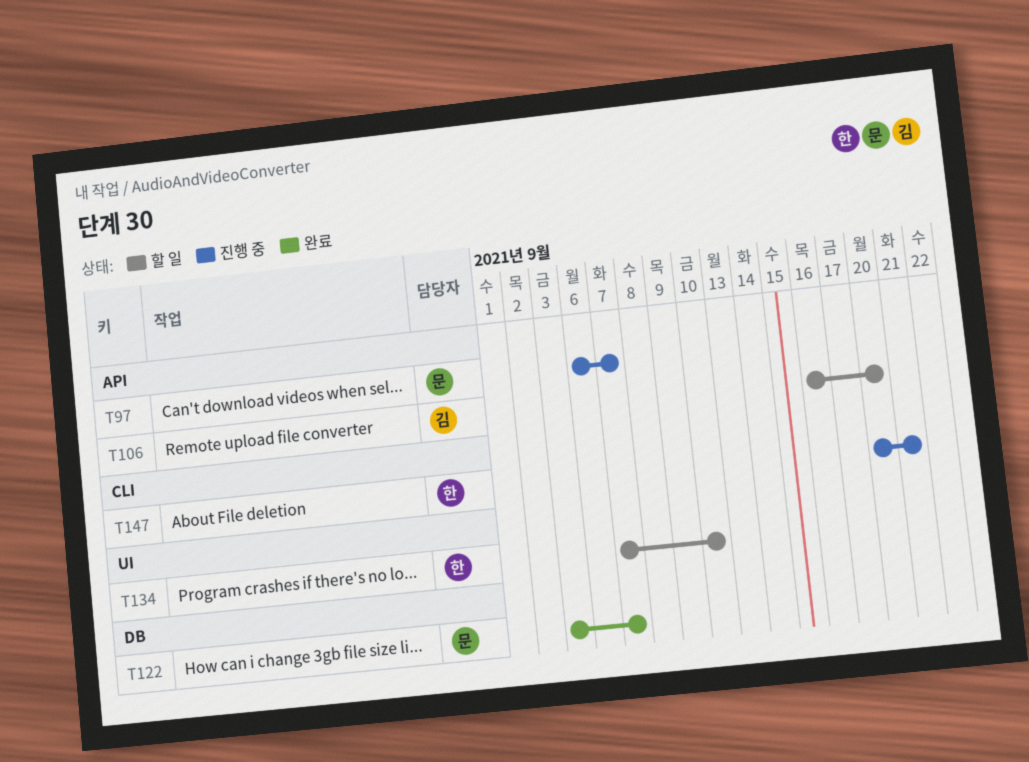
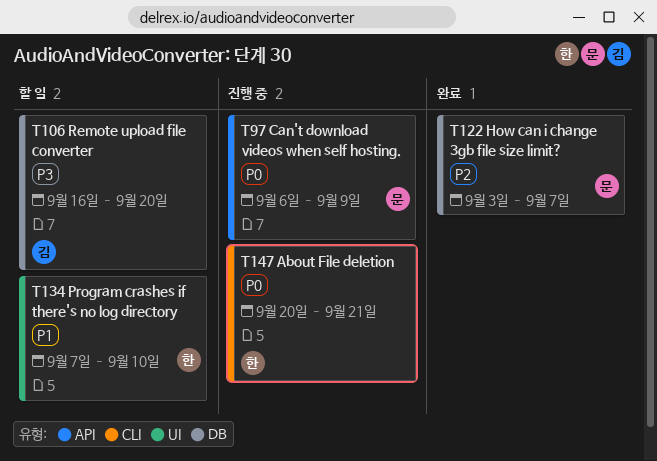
T97, due: Sep 7 -> Sep 9
T106, label: API -> DB

